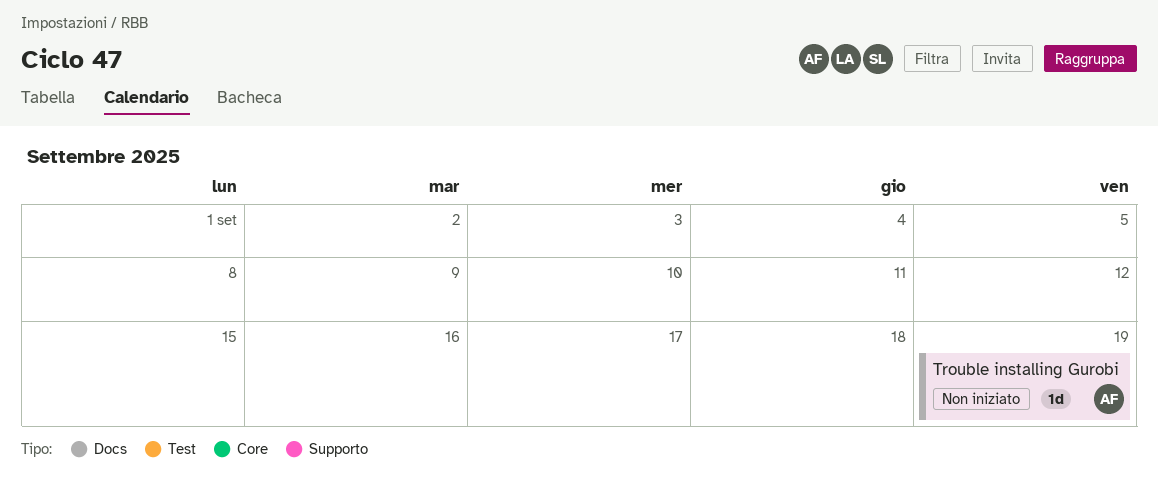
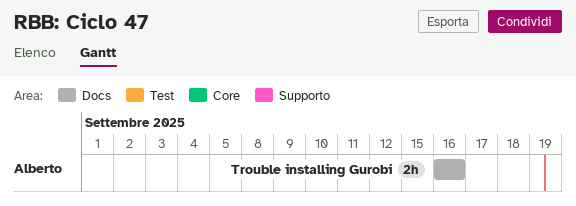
Trouble installing Gurobi, estimate: 1d -> 2h
Trouble installing Gurobi, due: Sep 19 -> Sep 16

